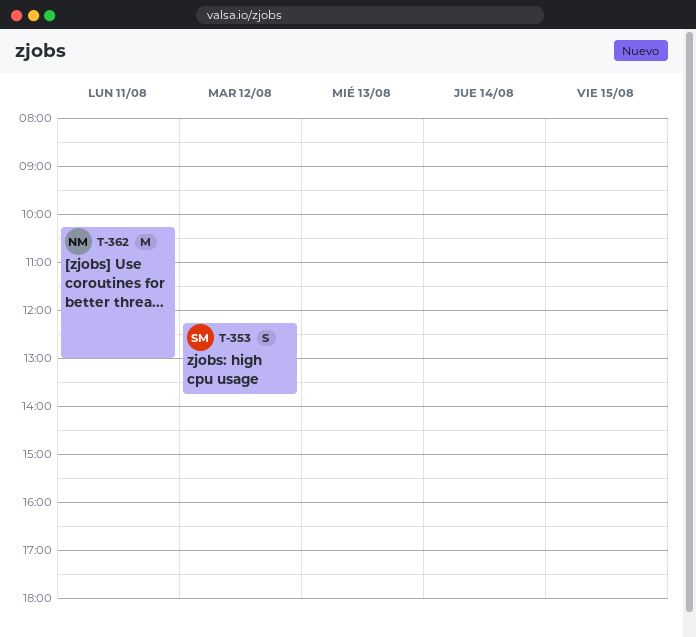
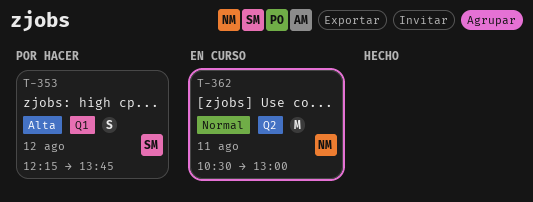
T-362, begins: 10:15 -> 10:30

